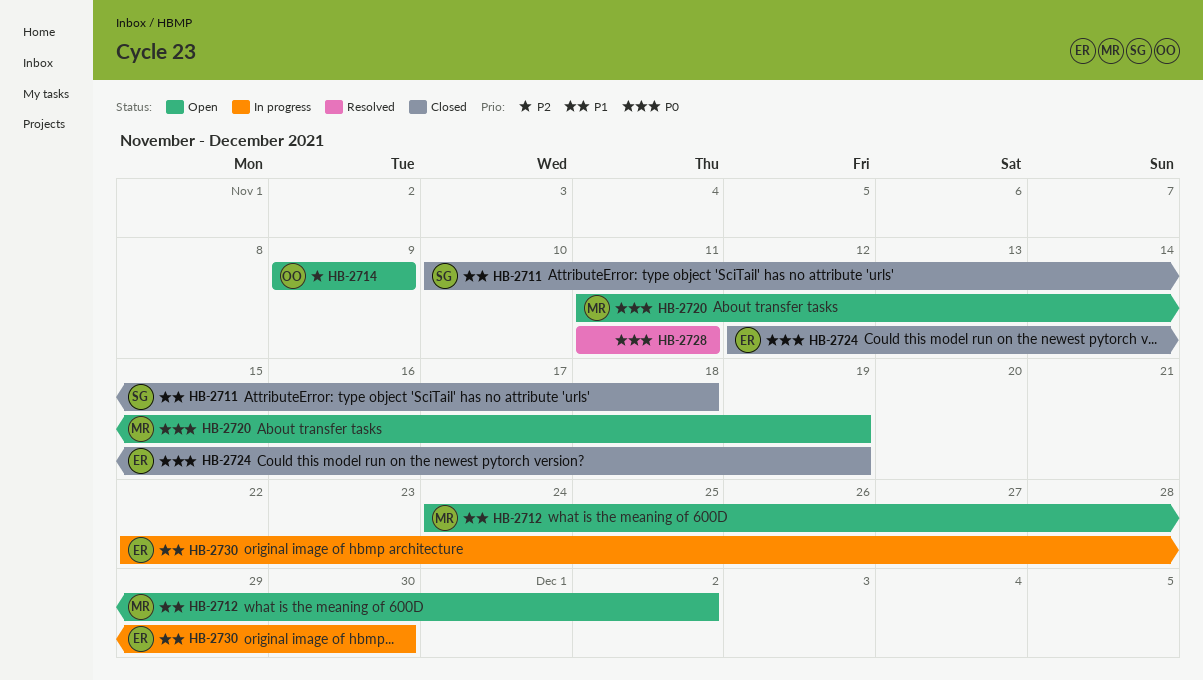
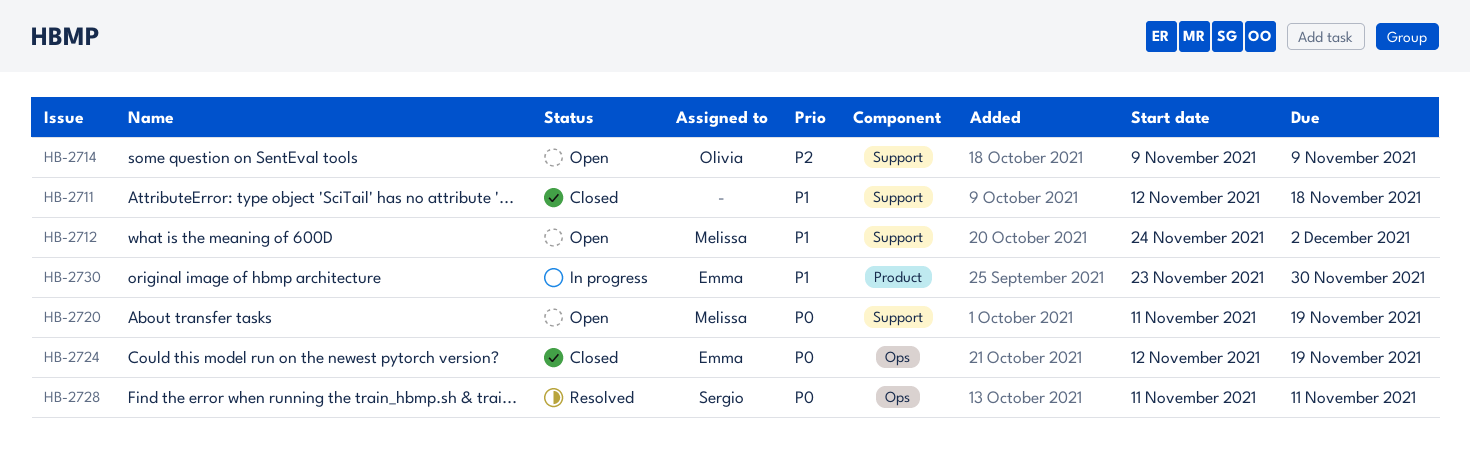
HB-2711, owner: Sergio -> none
HB-2711, start: Nov 10 -> Nov 12
HB-2728, owner: none -> Sergio
HB-2730, start: Nov 22 -> Nov 23

